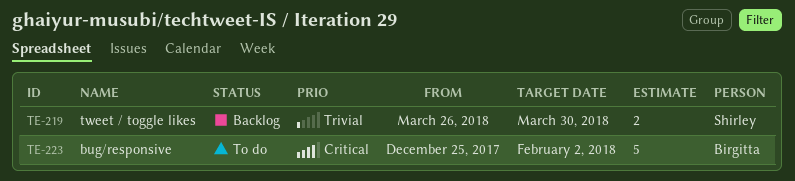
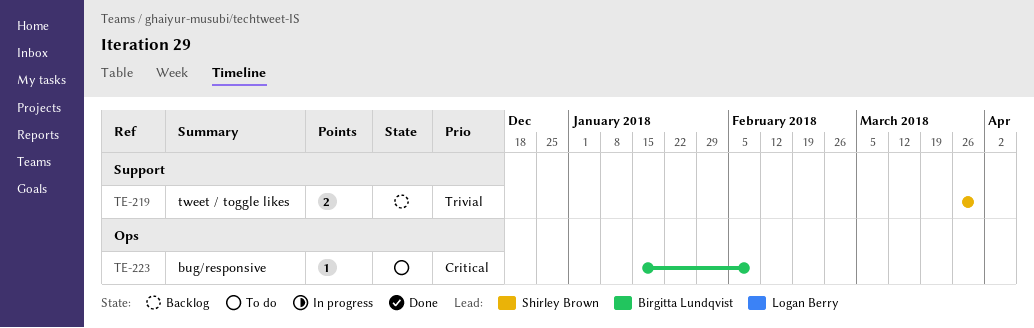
TE-223, estimate: 5 -> 1
TE-223, start: Dec 25 -> Jan 15
TE-223, due: Feb 2 -> Feb 9

